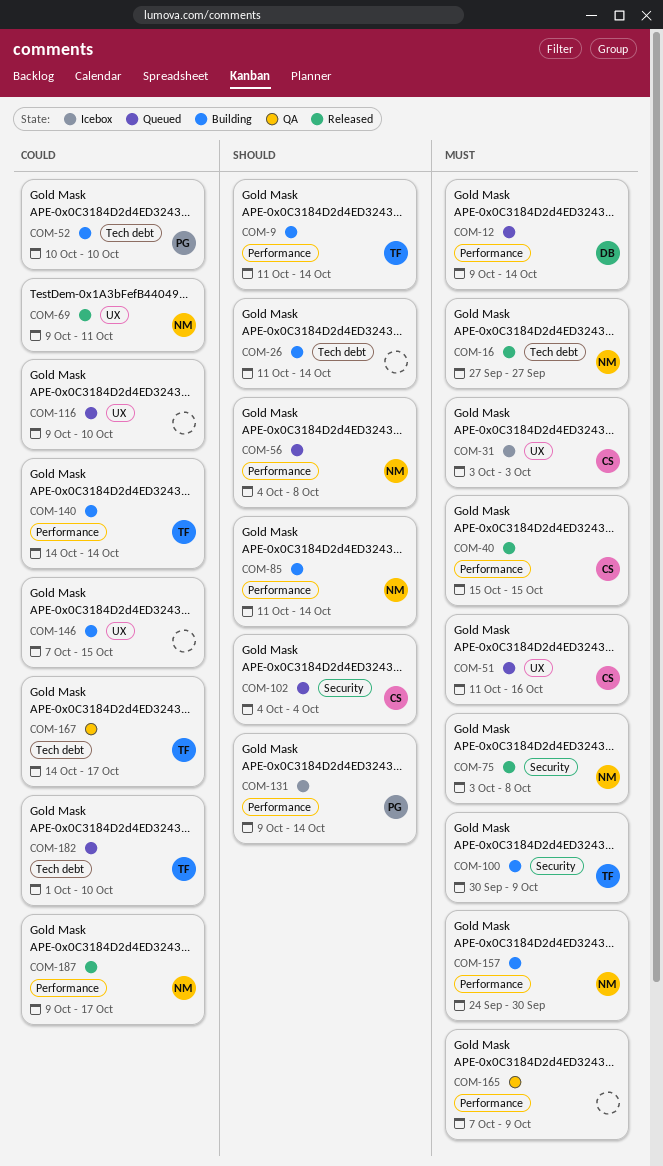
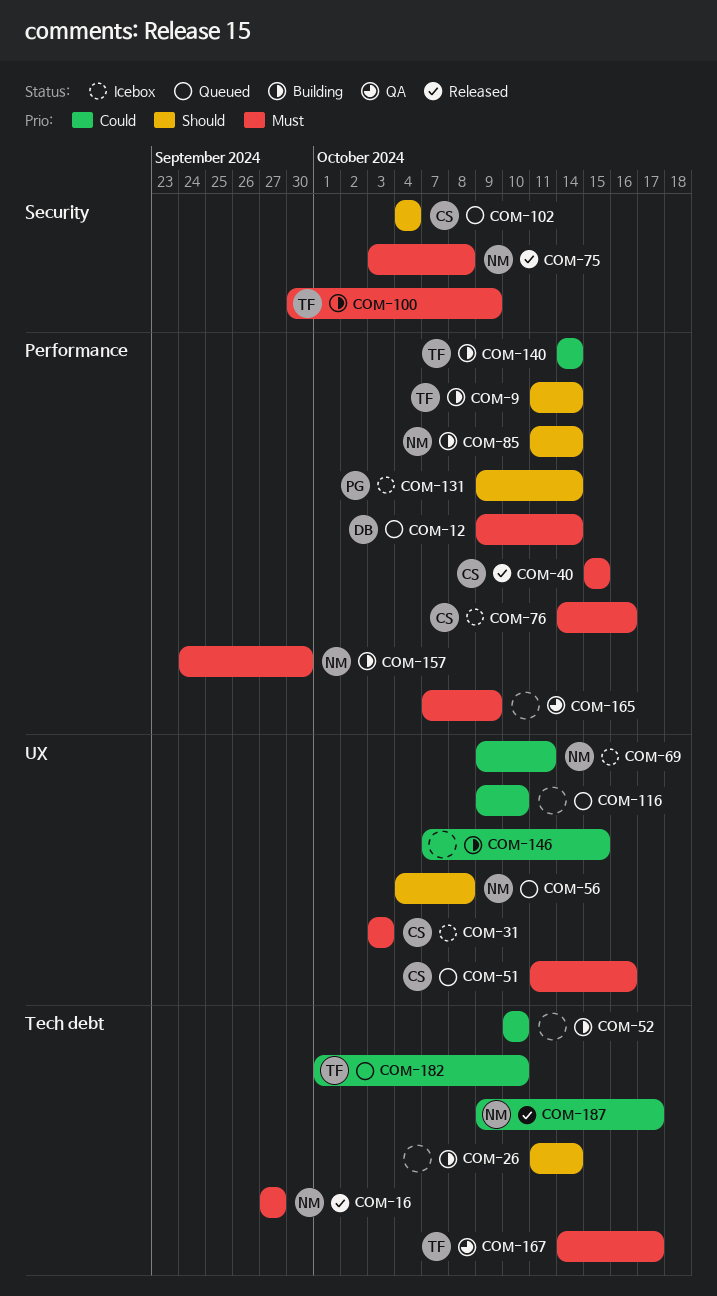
COM-52, owner: PG -> none
COM-56, label: Performance -> UX
COM-69, status: Released -> Icebox
COM-76: none -> present
COM-167, priority: Could -> Must
COM-187, label: Performance -> Tech debt

